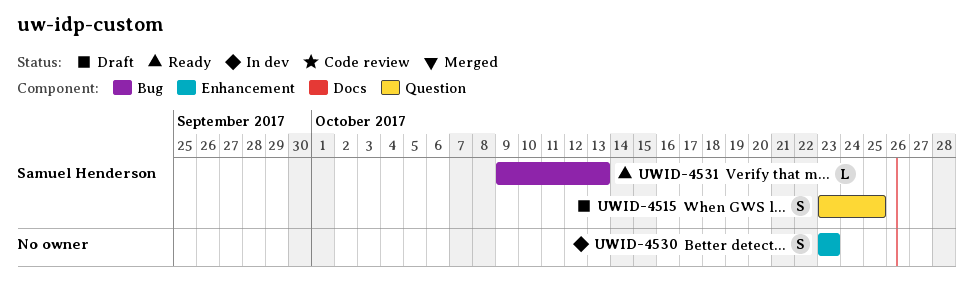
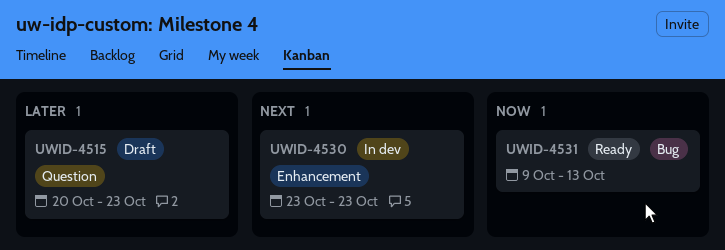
UWID-4515, start: Oct 23 -> Oct 20
UWID-4515, due: Oct 25 -> Oct 23

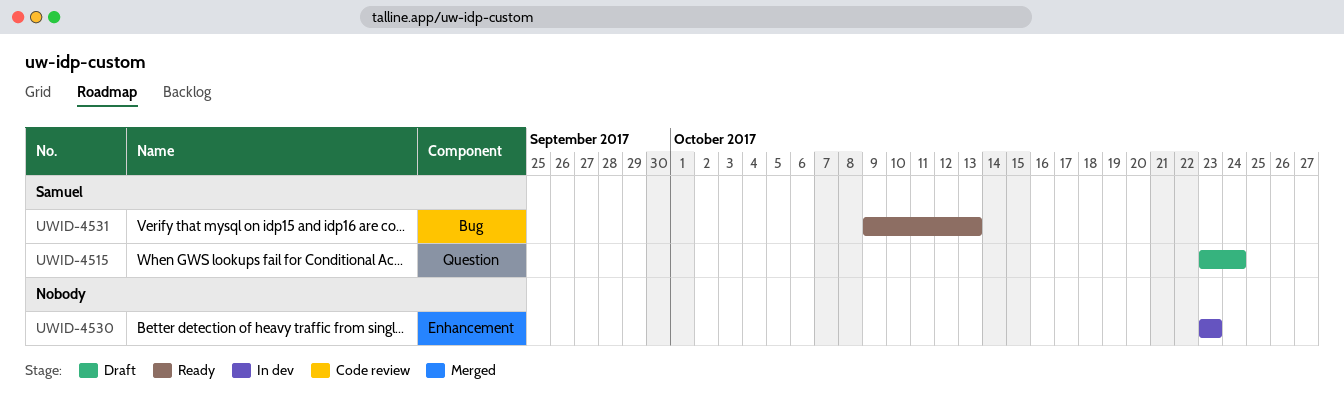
UWID-4515, start: Oct 20 -> Oct 23
UWID-4515, due: Oct 23 -> Oct 24

